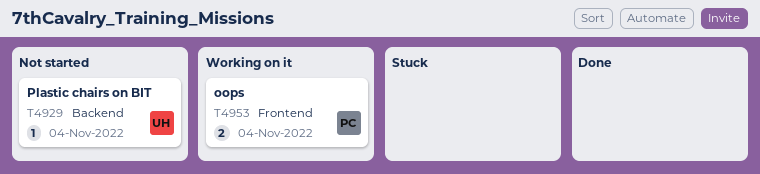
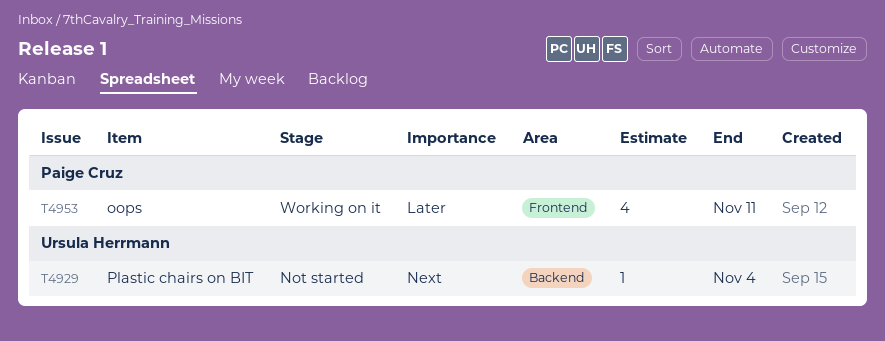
T4953, estimate: 2 -> 4
T4953, due: Nov 4 -> Nov 11

